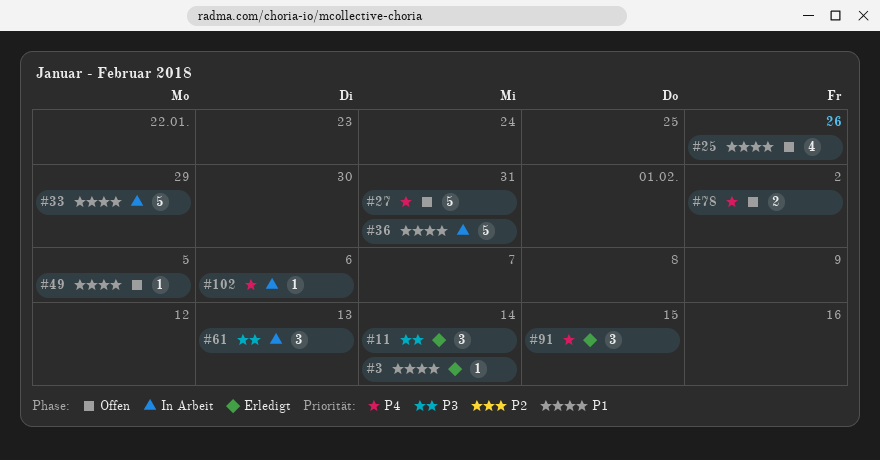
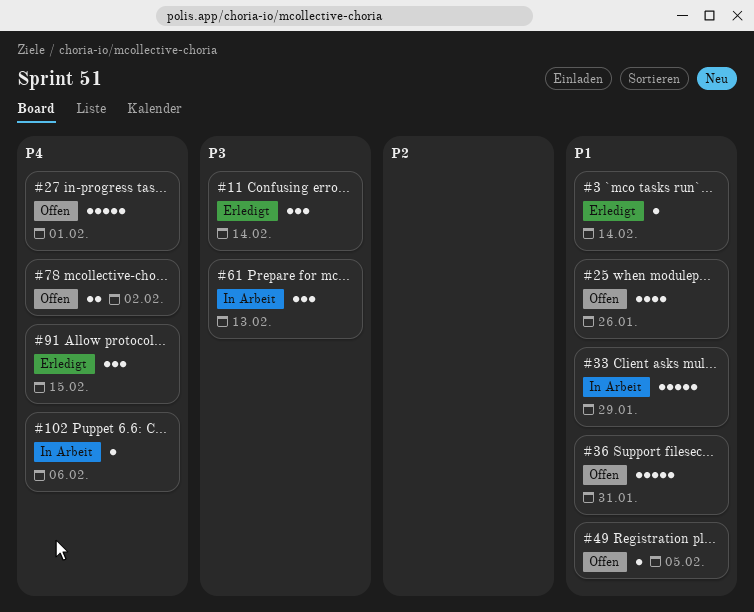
#27, due: Jan 31 -> Feb 1
#36, status: In Arbeit -> Offen

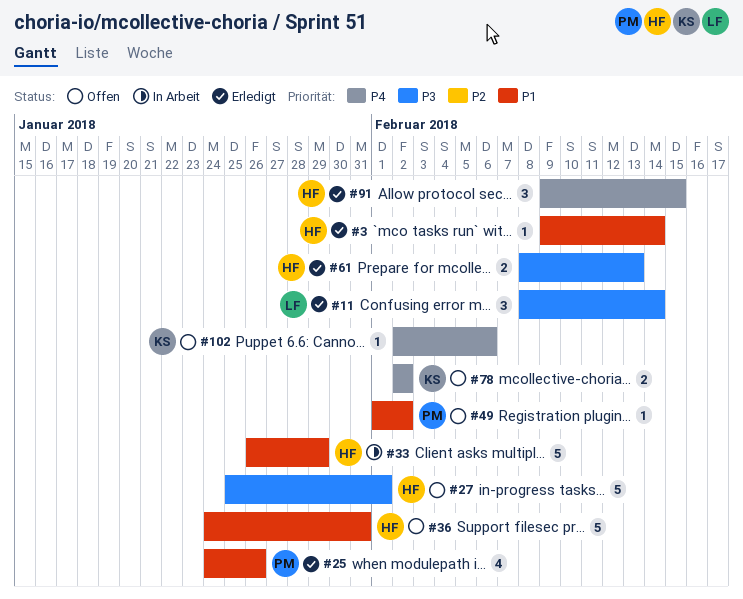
#25, status: Offen -> Erledigt
#27, priority: P4 -> P3
#49, due: Feb 5 -> Feb 2
#61, status: In Arbeit -> Erledigt
#61, estimate: 3 -> 2
#102, status: In Arbeit -> Offen

